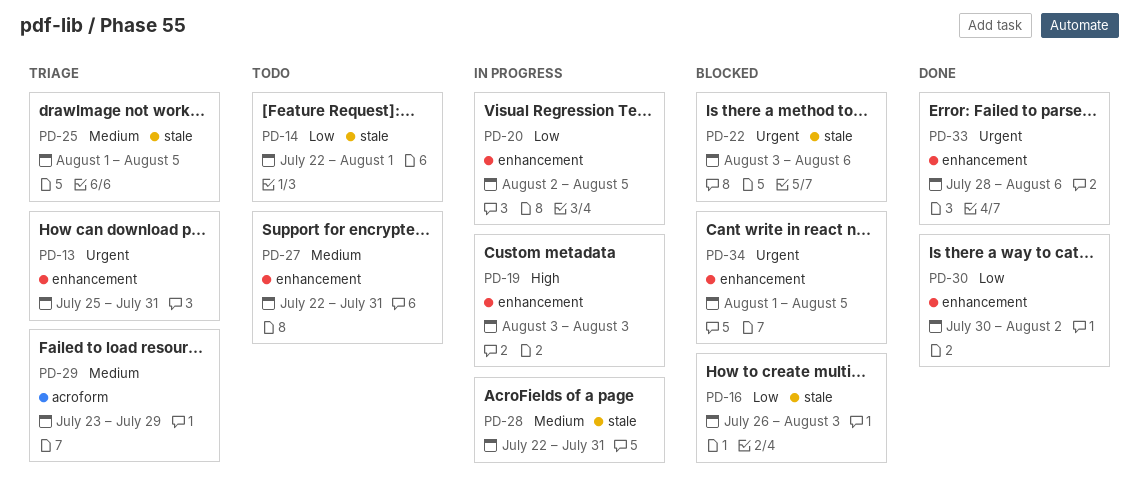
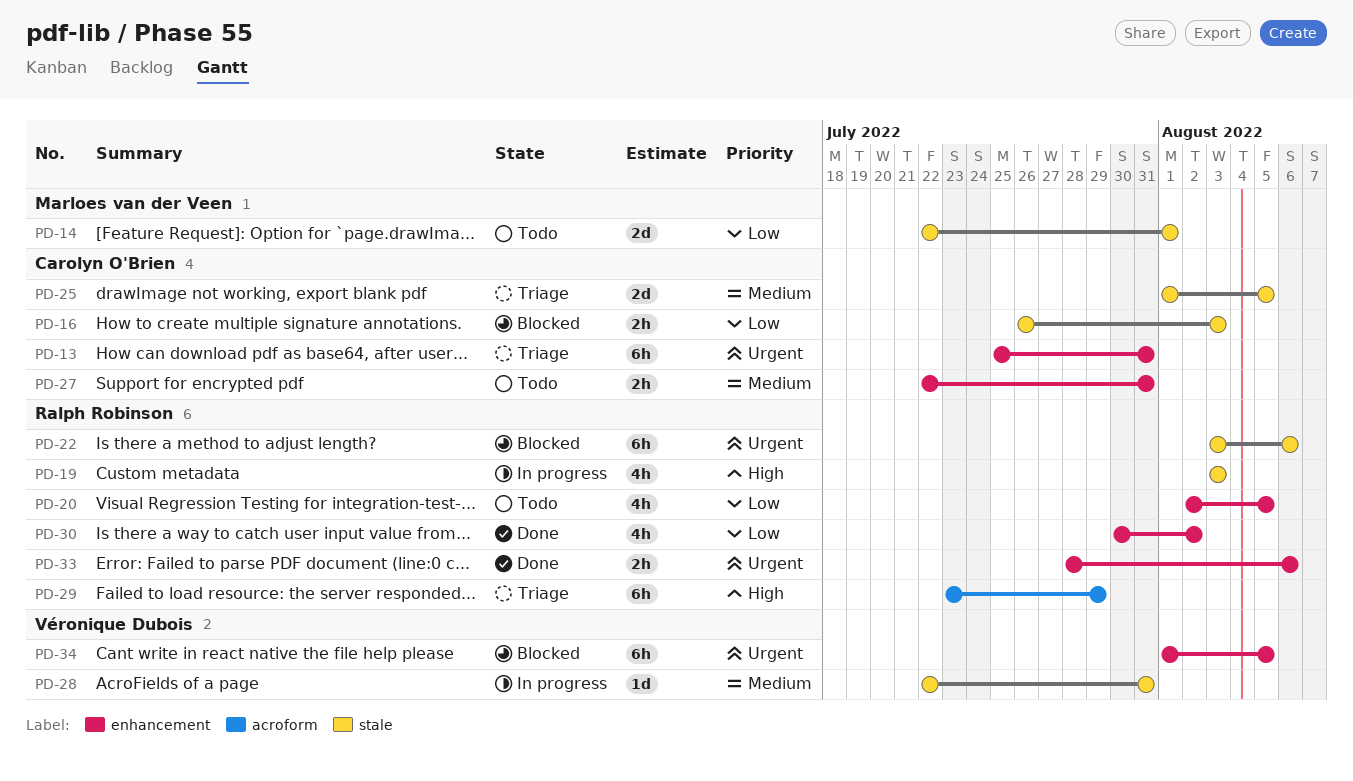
PD-19, label: enhancement -> stale
PD-20, status: In progress -> Todo
PD-29, priority: Medium -> High

